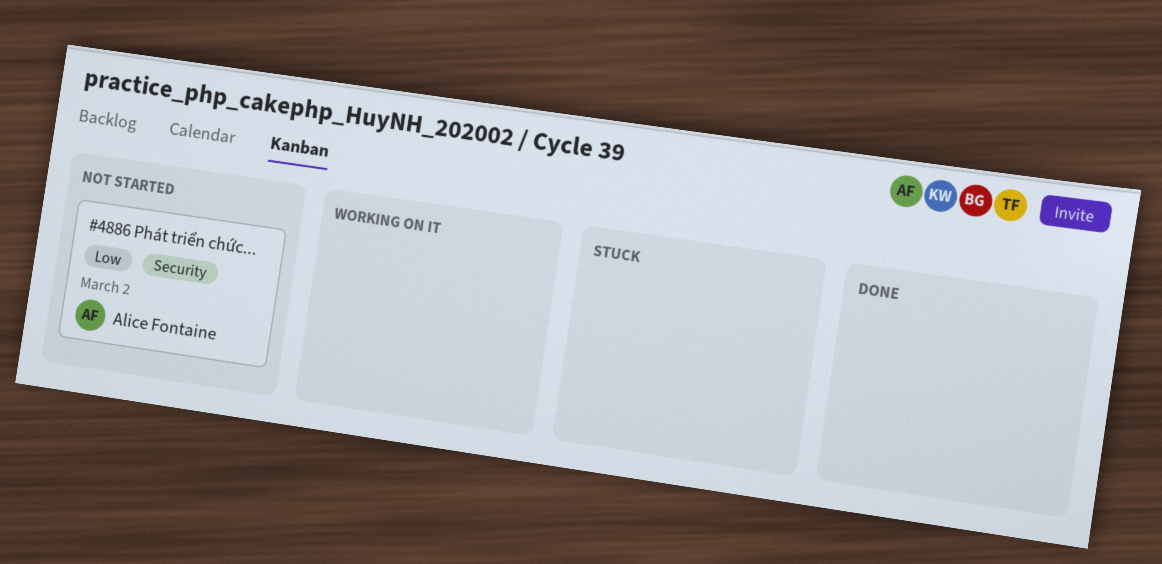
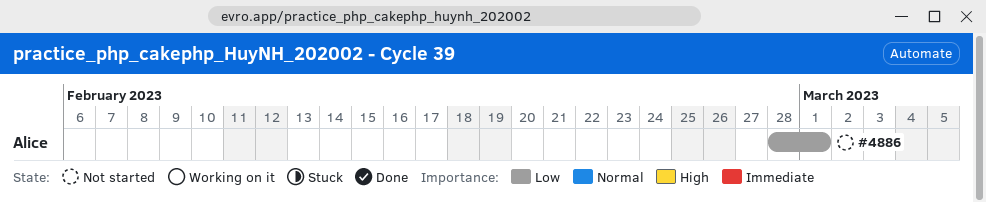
#4886, due: Mar 2 -> Mar 1

